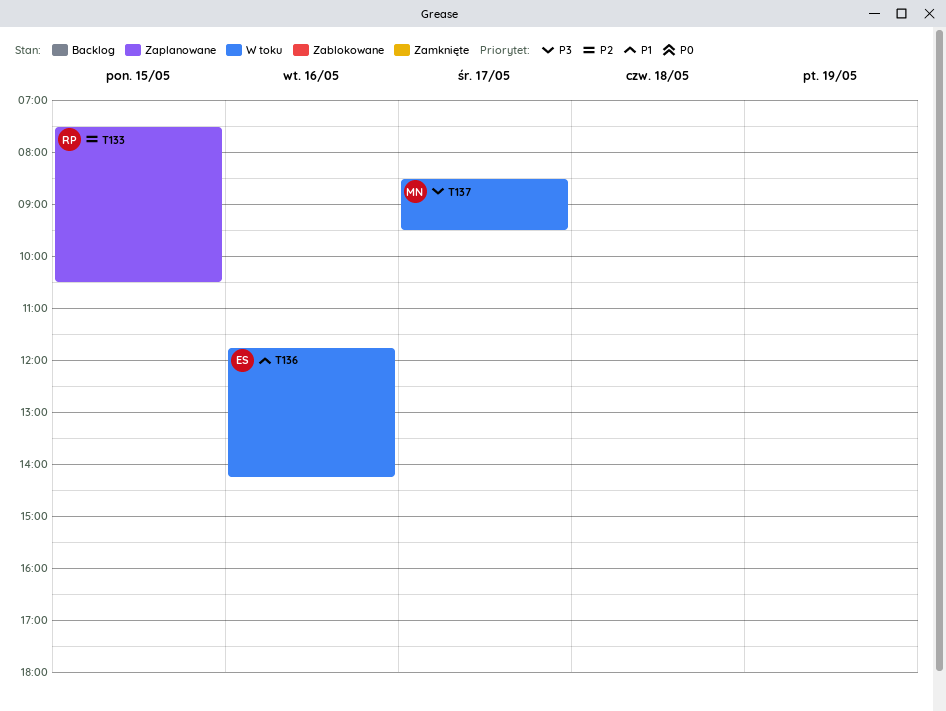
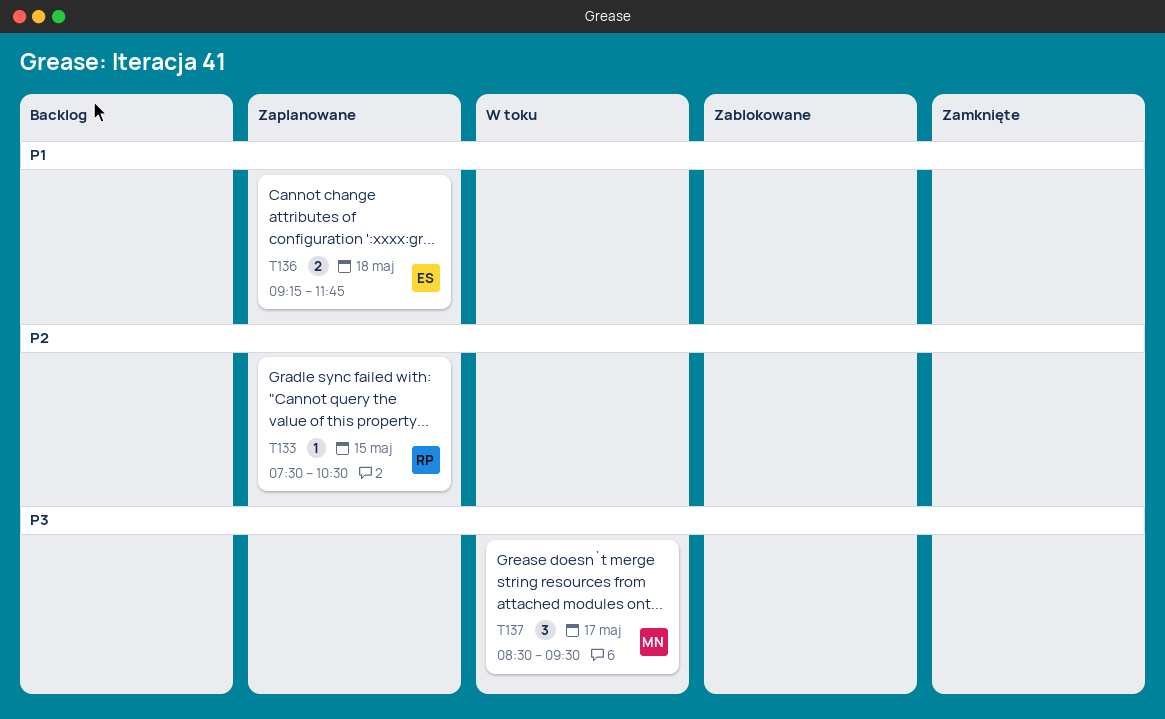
T136, status: W toku -> Zaplanowane
T136, day: May 16 -> May 18
T136, begins: 11:45 -> 09:15
T136, ends: 14:15 -> 11:45

